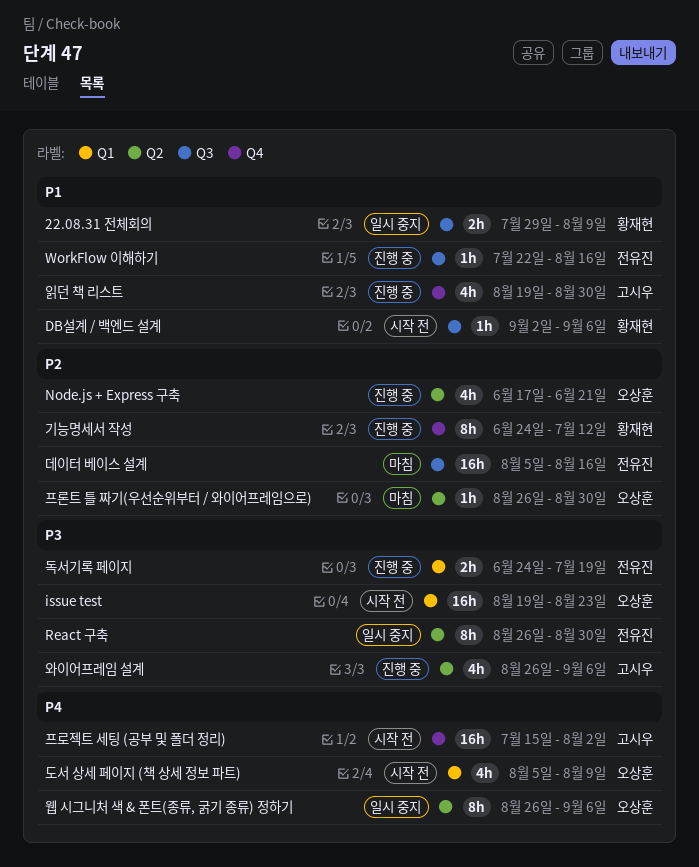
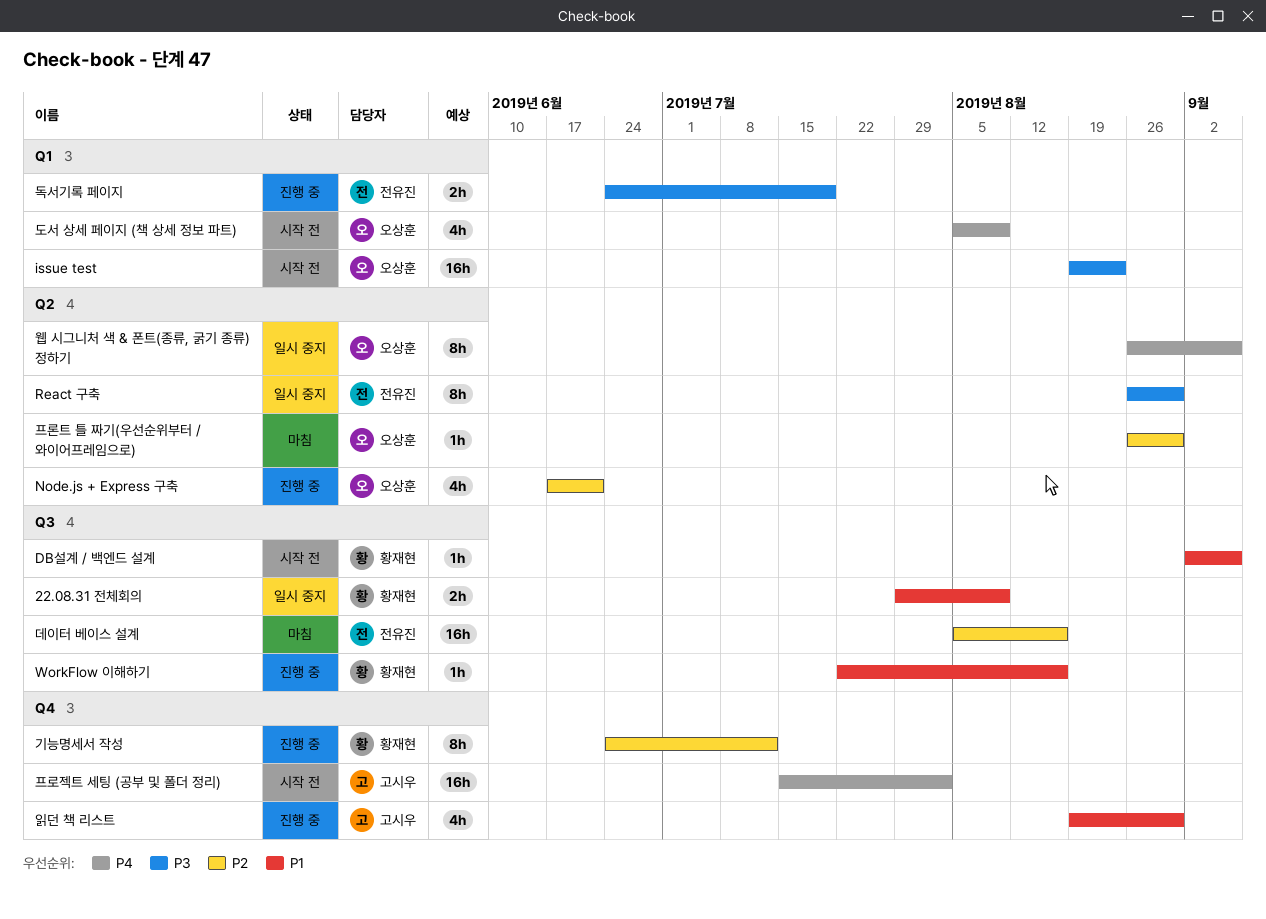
WorkFlow 이해하기, owner: 전유진 -> 황재현
와이어프레임 설계: present -> none

